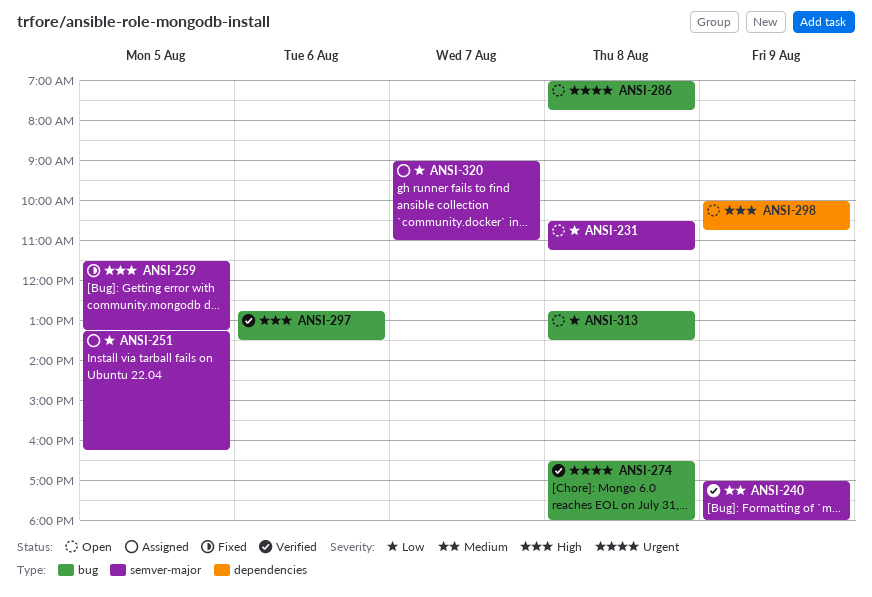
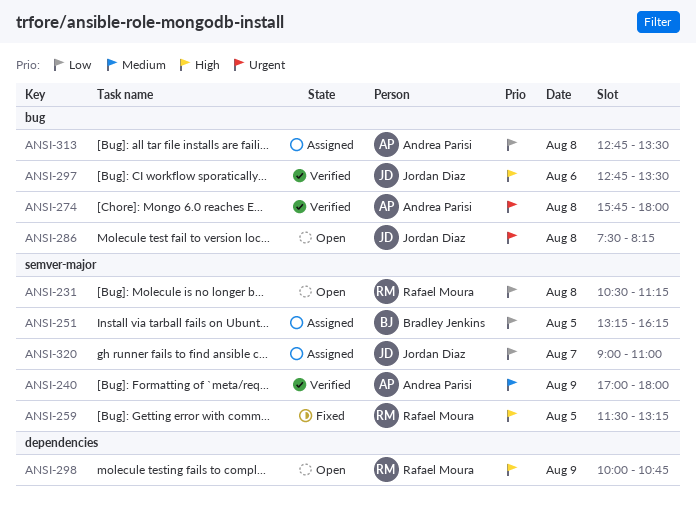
ANSI-274, begins: 16:30 -> 15:45
ANSI-286, begins: 07:00 -> 07:30
ANSI-286, ends: 07:45 -> 08:15
ANSI-313, status: Open -> Assigned

